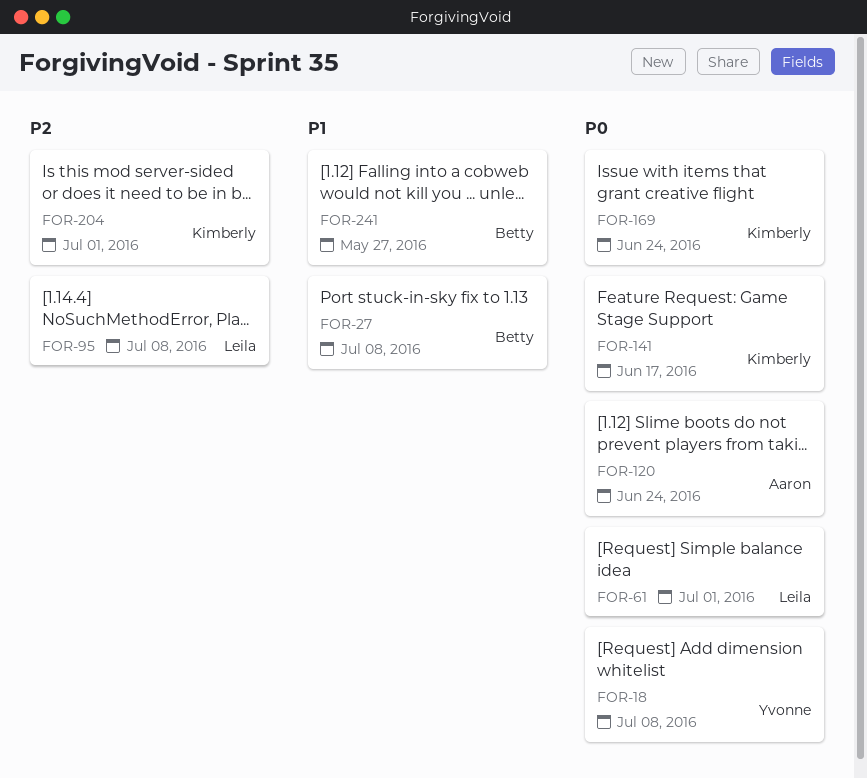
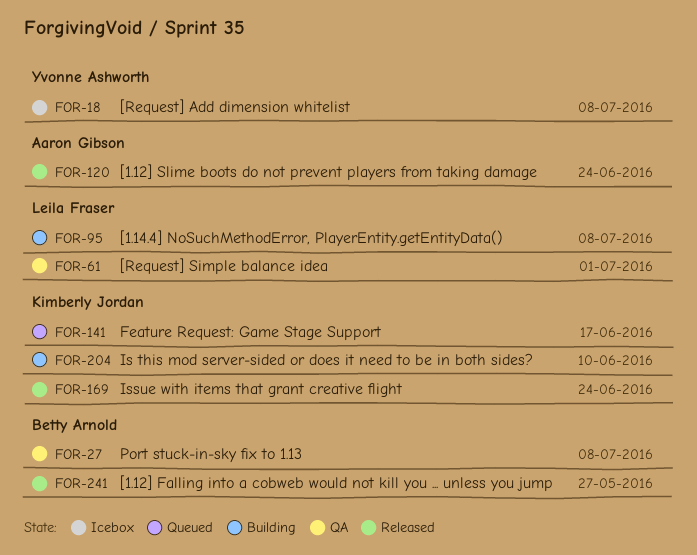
FOR-204, due: Jul 1 -> Jun 10

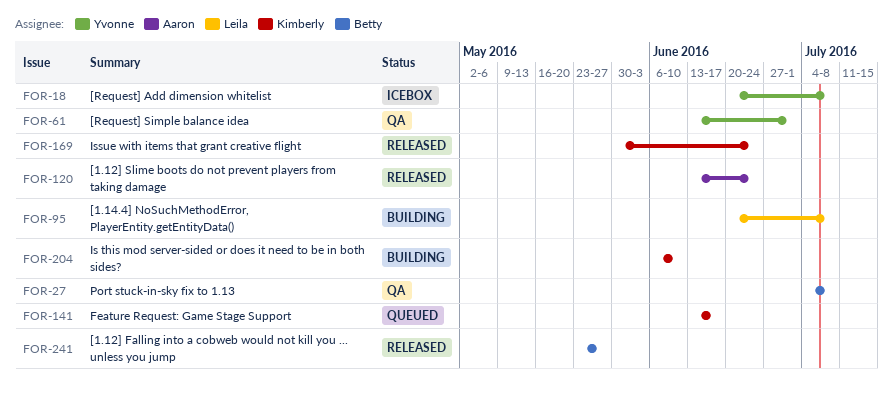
FOR-61, owner: Leila Fraser -> Yvonne Ashworth

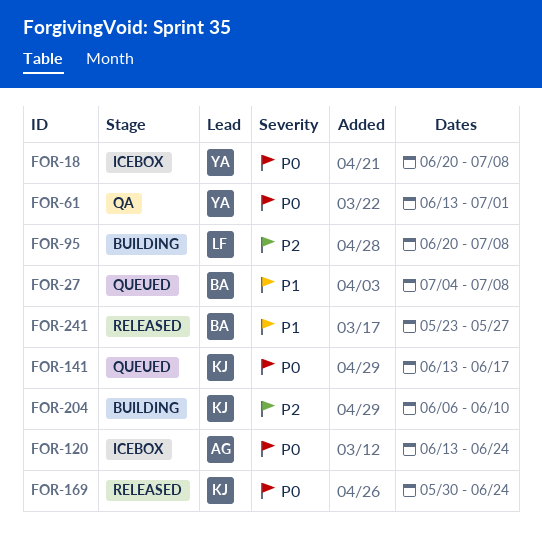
FOR-27, status: QA -> Queued
FOR-120, status: Released -> Icebox

